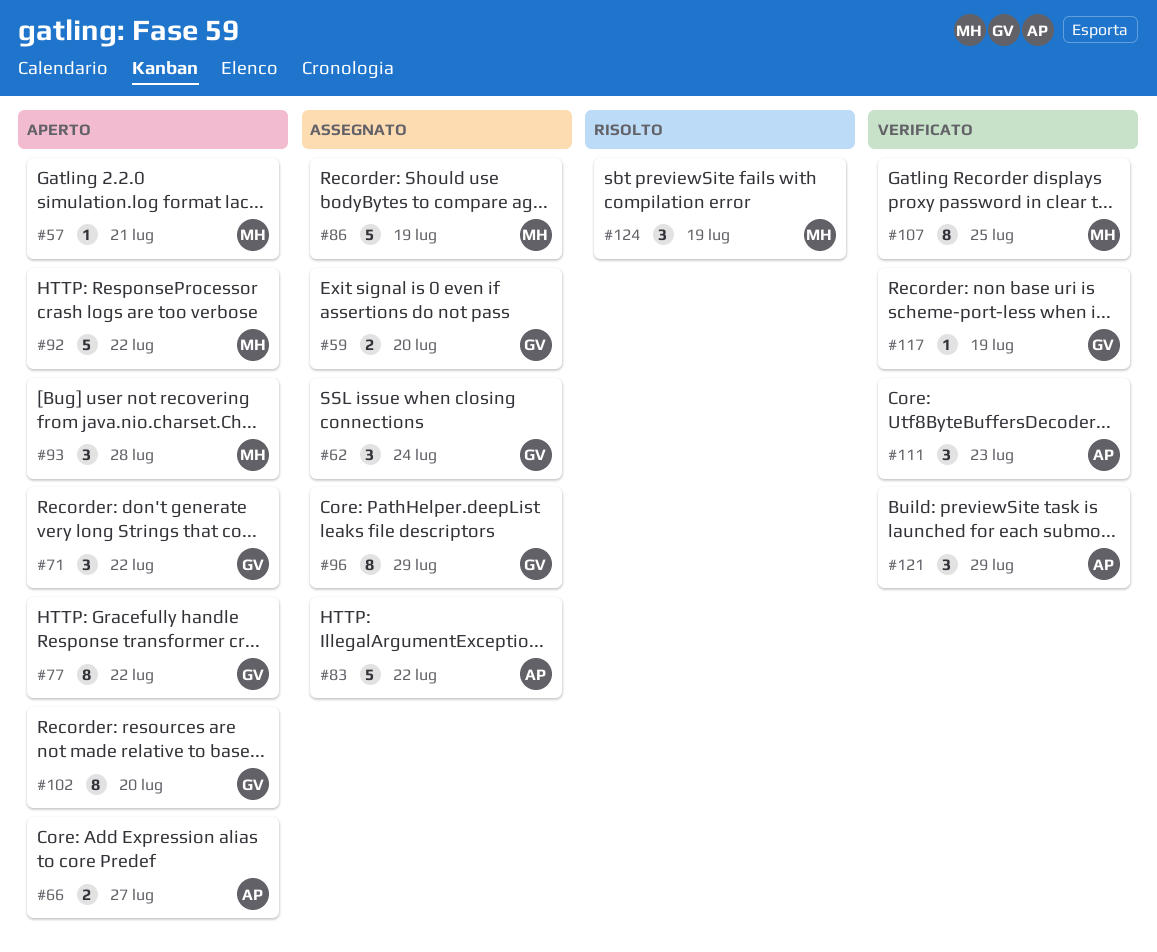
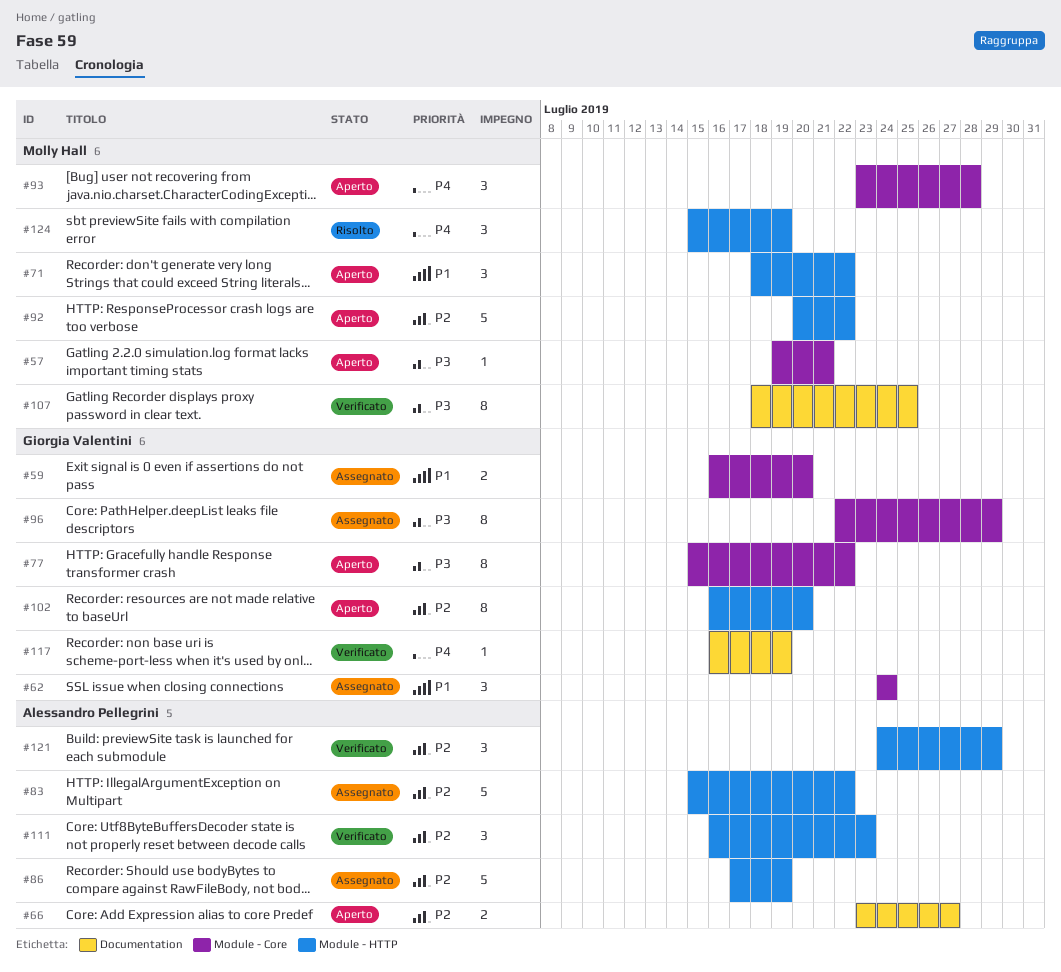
#71, owner: Giorgia Valentini -> Molly Hall
#86, owner: Molly Hall -> Alessandro Pellegrini

